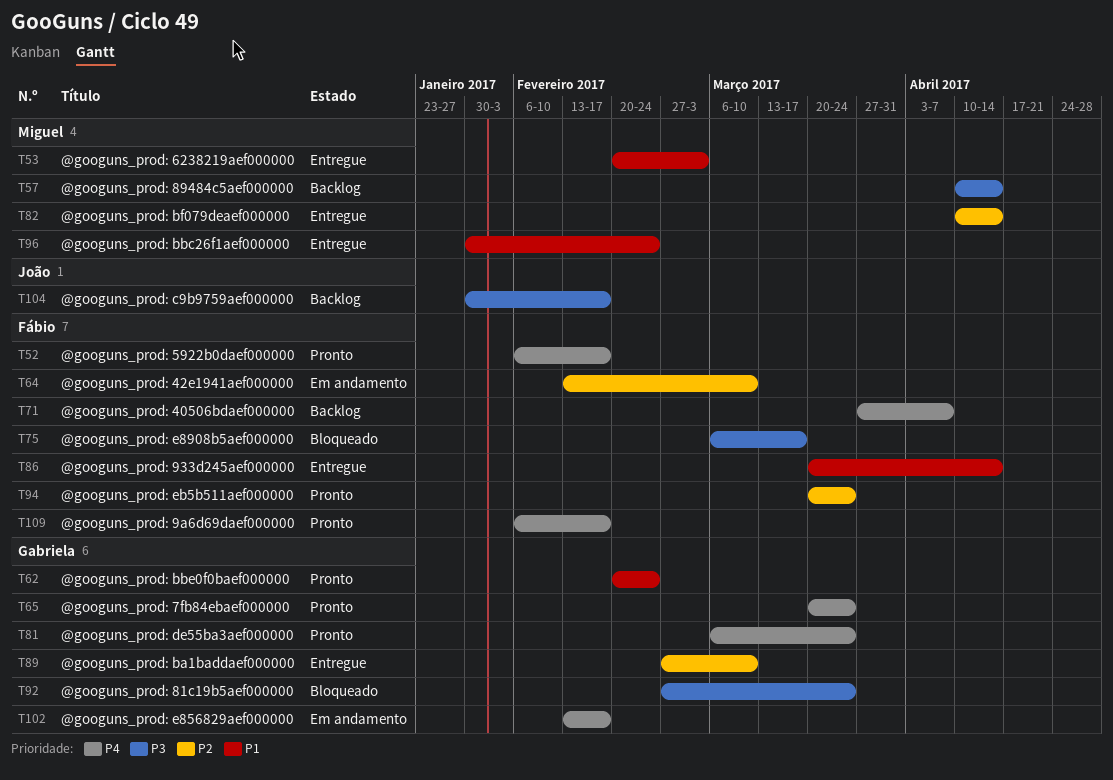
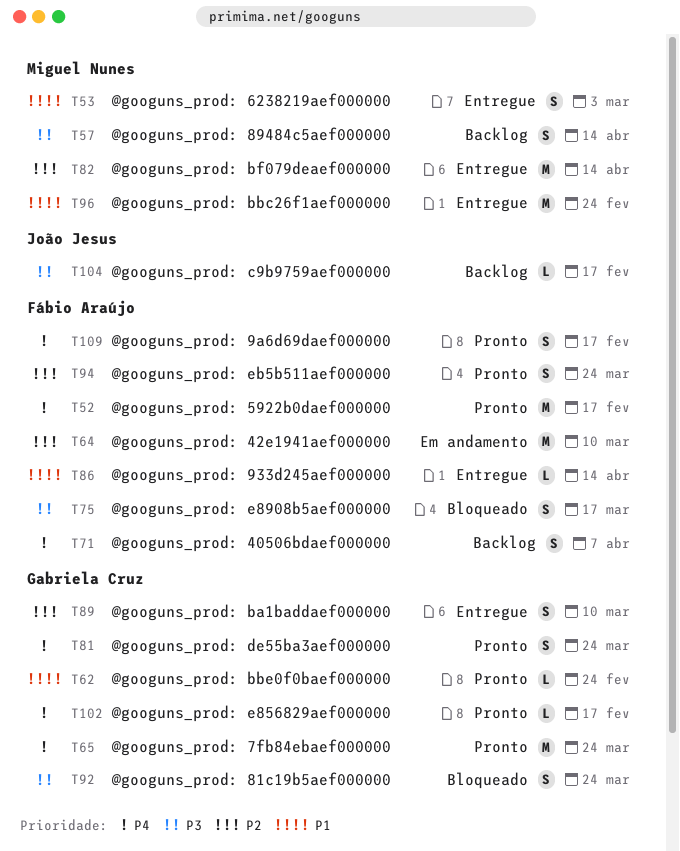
T102, status: Em andamento -> Pronto

